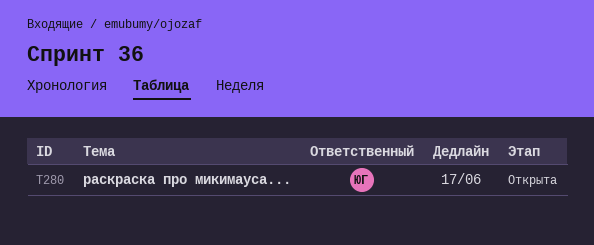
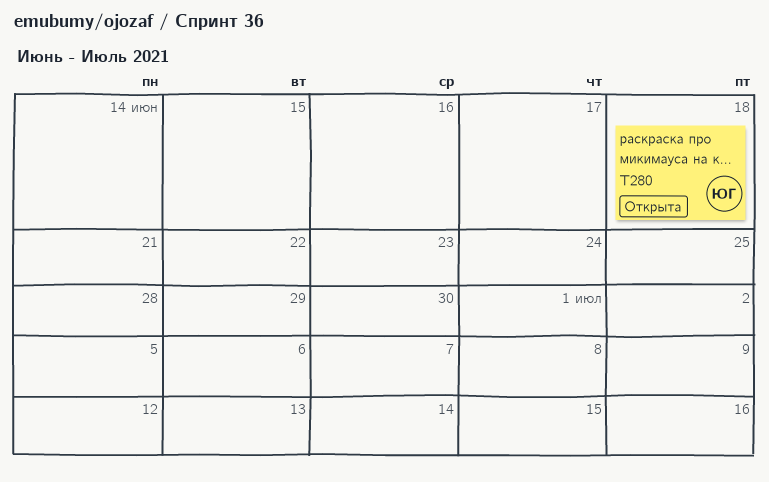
T280, due: Jun 17 -> Jun 18

